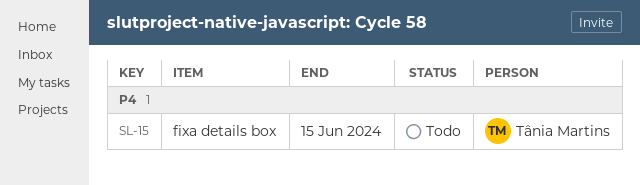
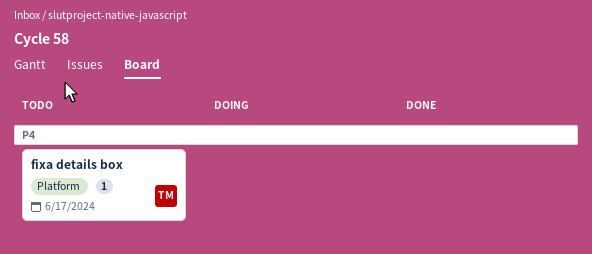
fixa details box, due: Jun 15 -> Jun 17

